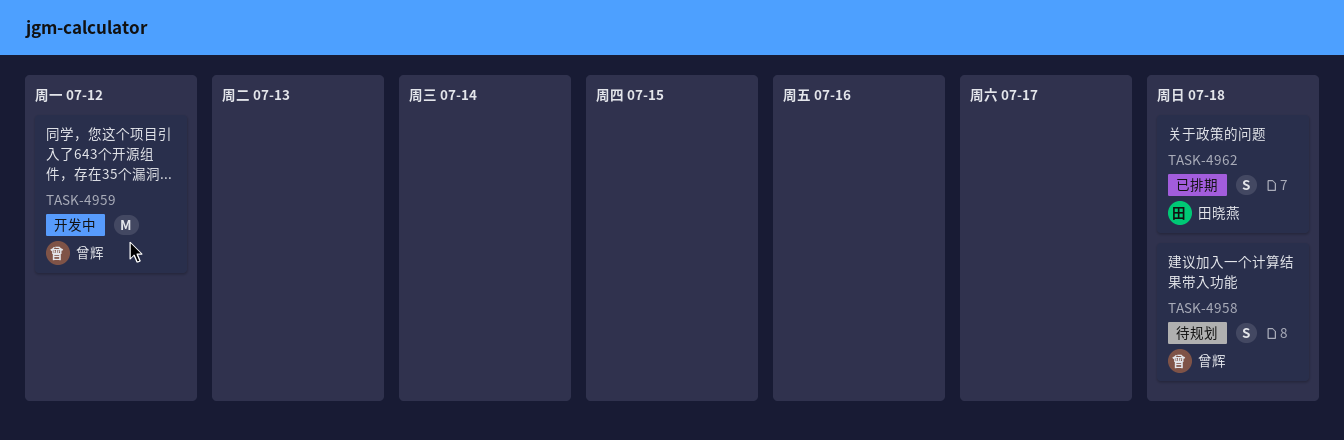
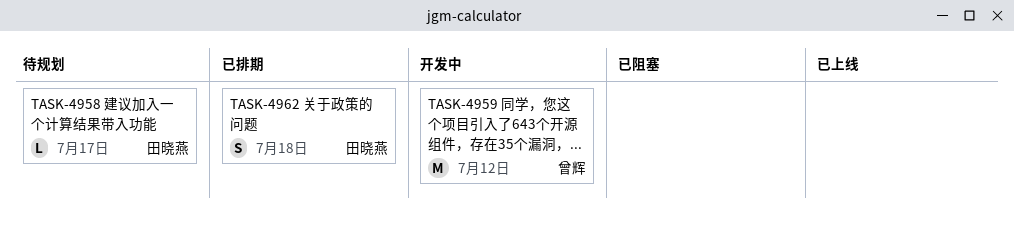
TASK-4958, owner: 曾辉 -> 田晓燕
TASK-4958, estimate: S -> L
TASK-4958, due: Jul 18 -> Jul 17

